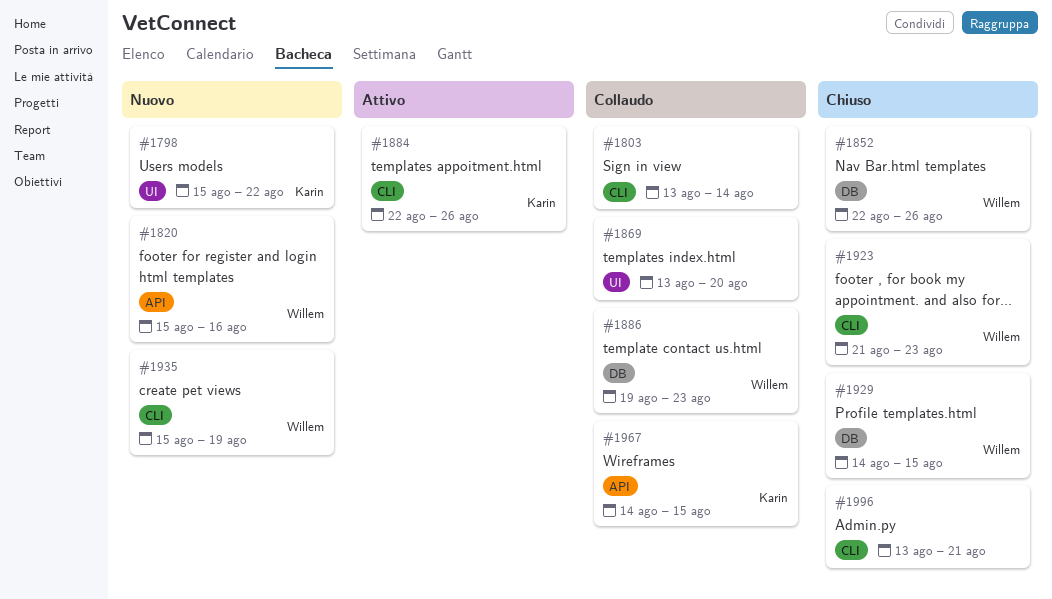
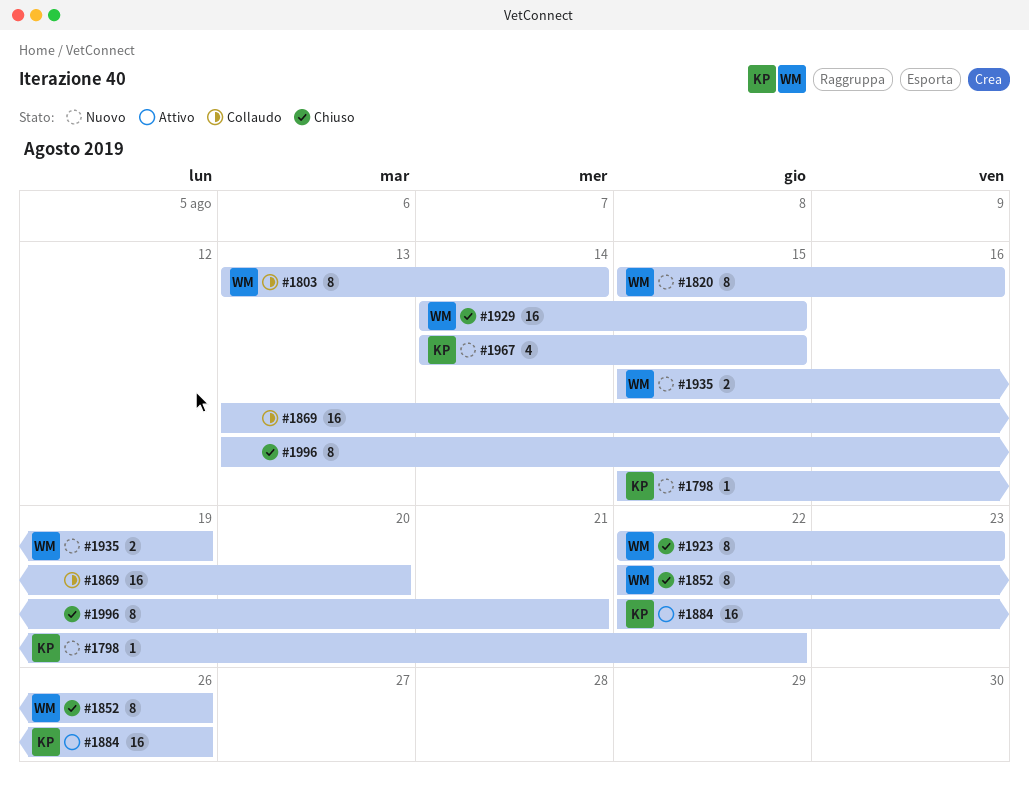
#1803, owner: none -> Willem
#1886: present -> none
#1923, start: Aug 21 -> Aug 22
#1967, status: Collaudo -> Nuovo

